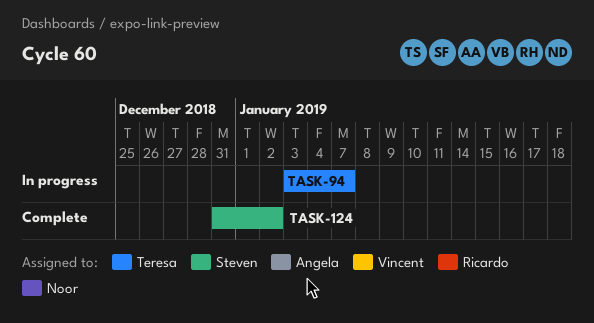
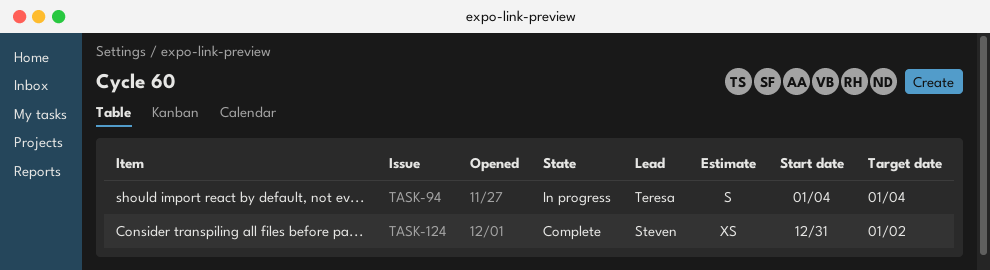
TASK-94, start: Jan 3 -> Jan 4
TASK-94, due: Jan 7 -> Jan 4

